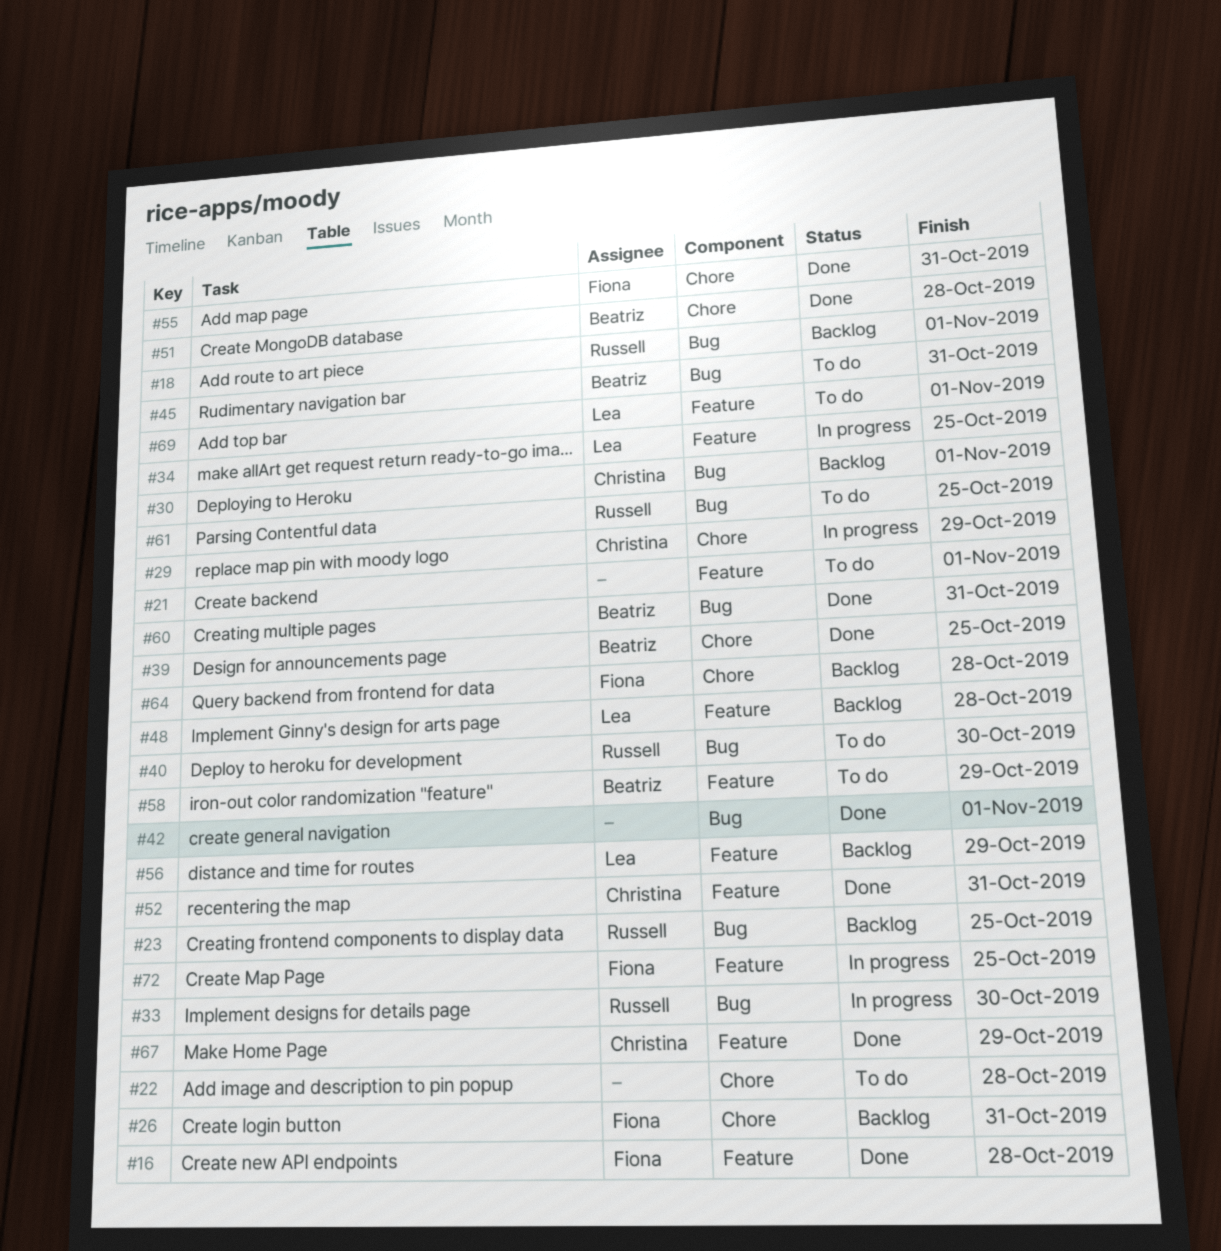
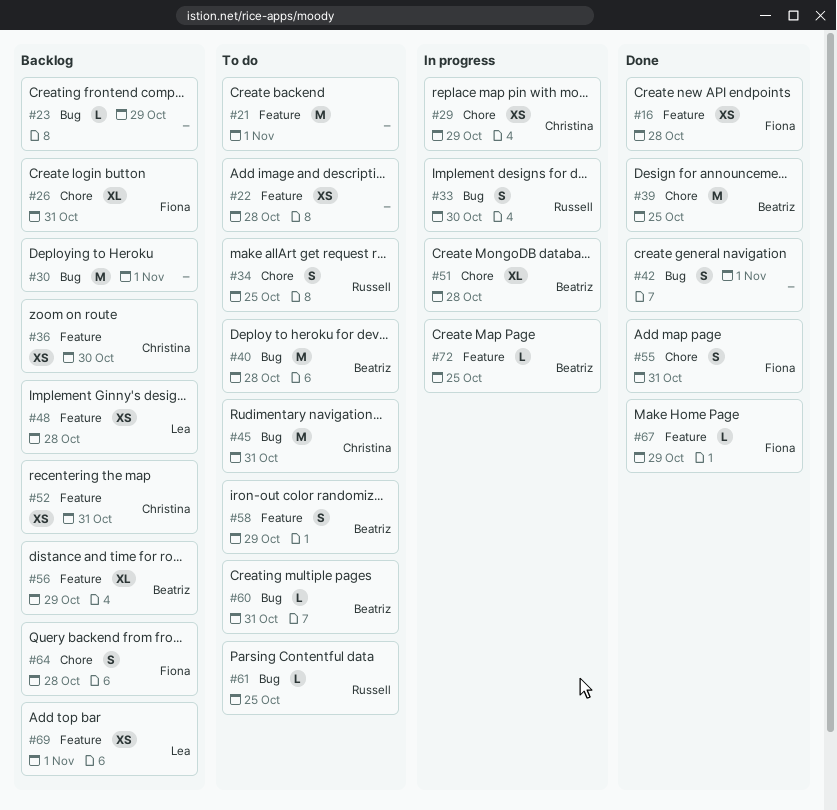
#18: present -> none
#22, label: Chore -> Feature
#23, owner: Russell -> none
#23, due: Oct 25 -> Oct 29
#30, owner: Christina -> none
#34, status: In progress -> To do
#34, owner: Lea -> Russell
#34, label: Feature -> Chore
#36: none -> present
#40, owner: Russell -> Beatriz
#40, due: Oct 30 -> Oct 28
#45, owner: Beatriz -> Christina
#51, status: Done -> In progress
#52, status: Done -> Backlog
#56, owner: Lea -> Beatriz
#60, status: Done -> To do
#67, owner: Christina -> Fiona
#69, status: To do -> Backlog
#72, owner: Fiona -> Beatriz

